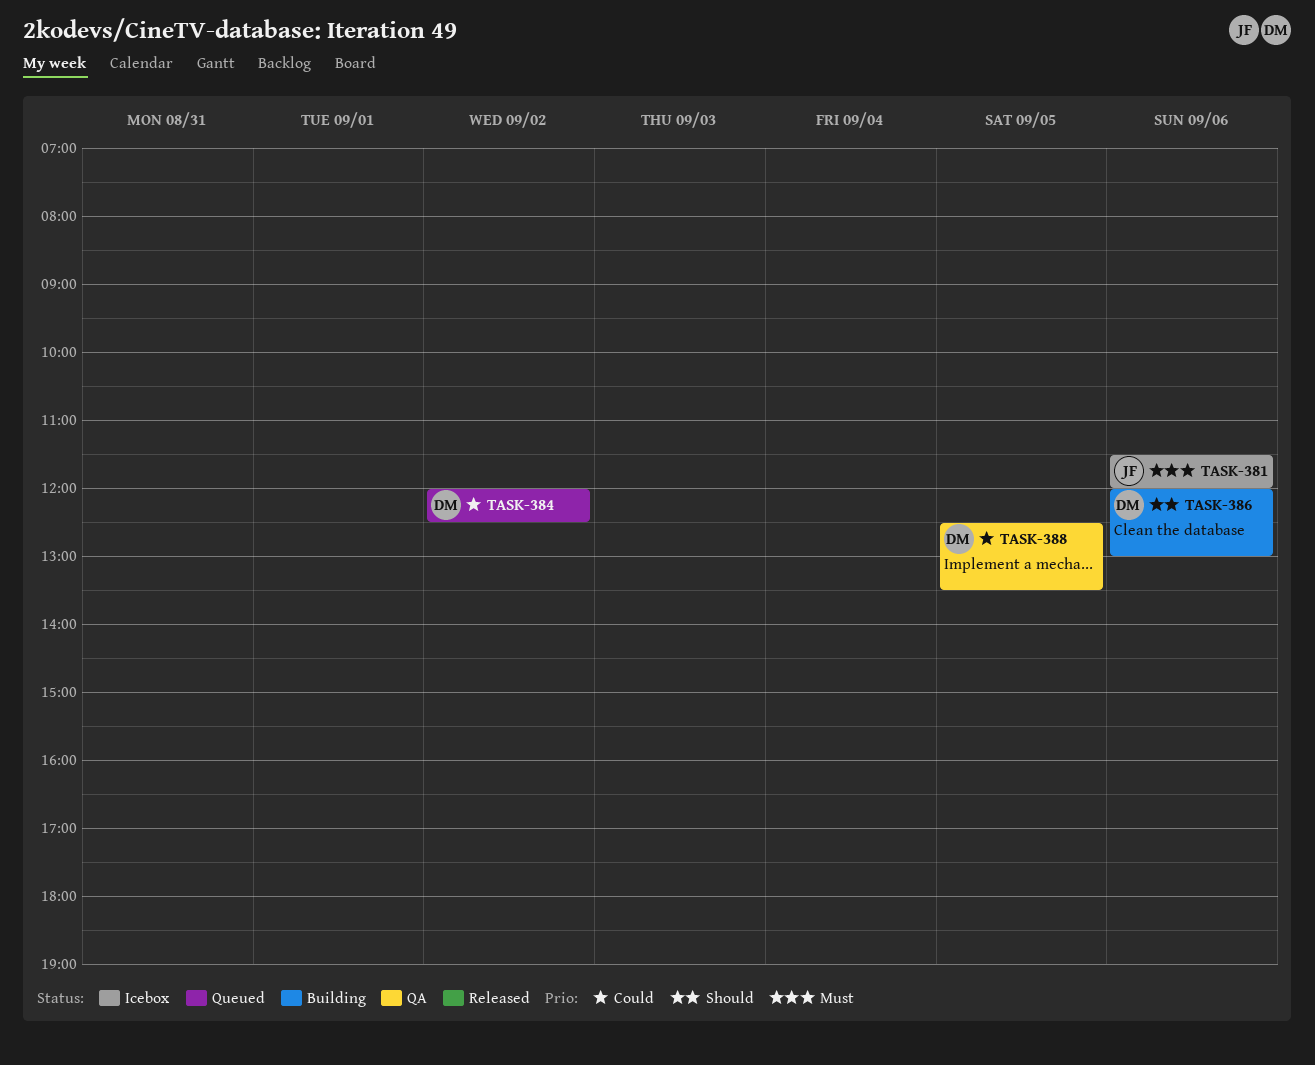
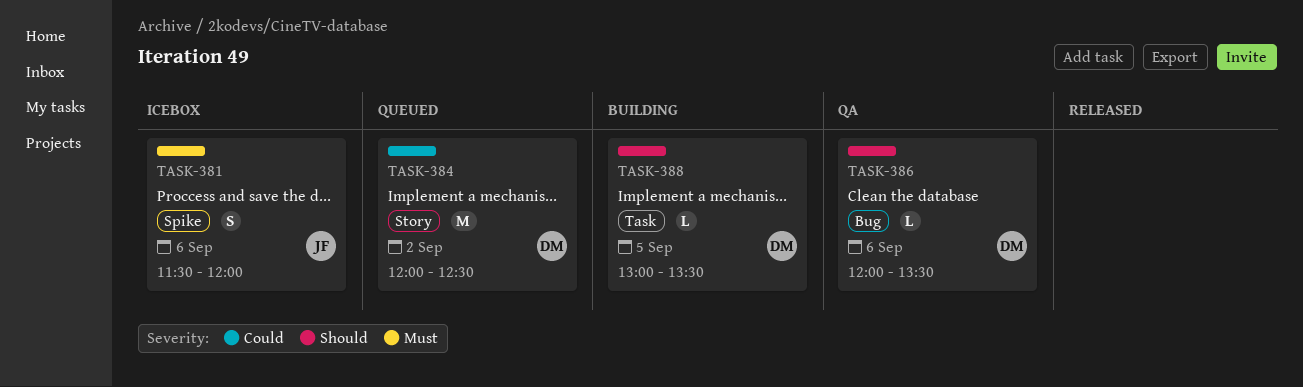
TASK-386, status: Building -> QA
TASK-386, ends: 13:00 -> 13:30
TASK-388, status: QA -> Building
TASK-388, priority: Could -> Should
TASK-388, begins: 12:30 -> 13:00

